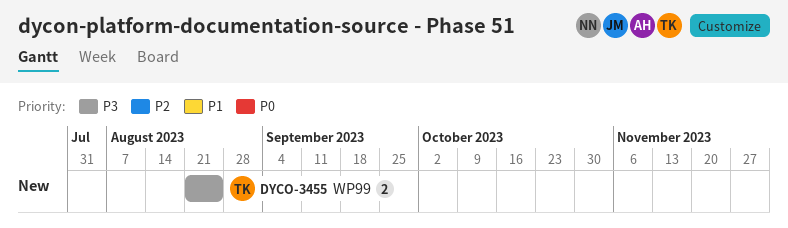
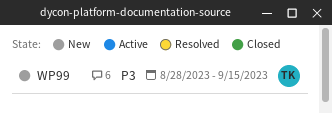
WP99, start: Aug 21 -> Aug 28
WP99, due: Aug 25 -> Sep 15

